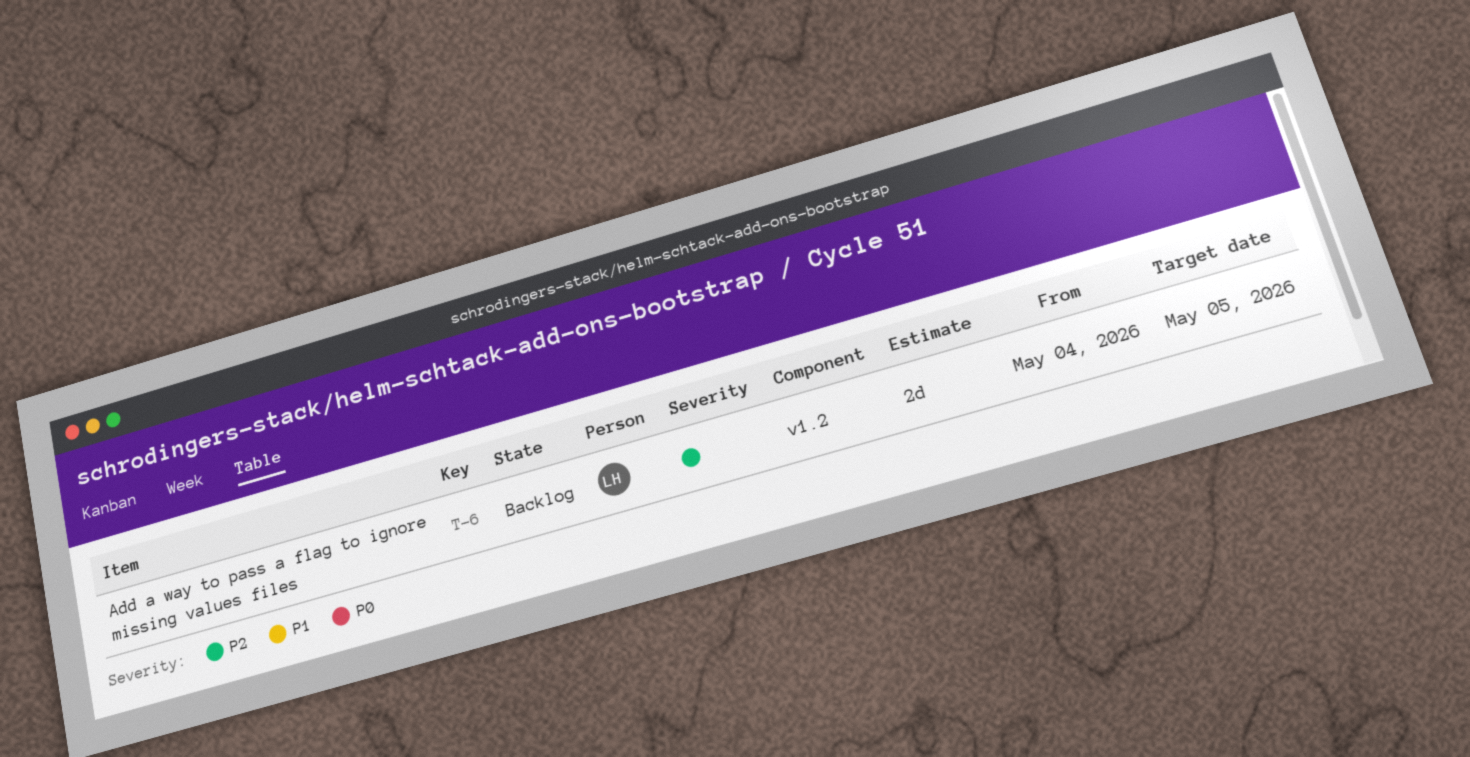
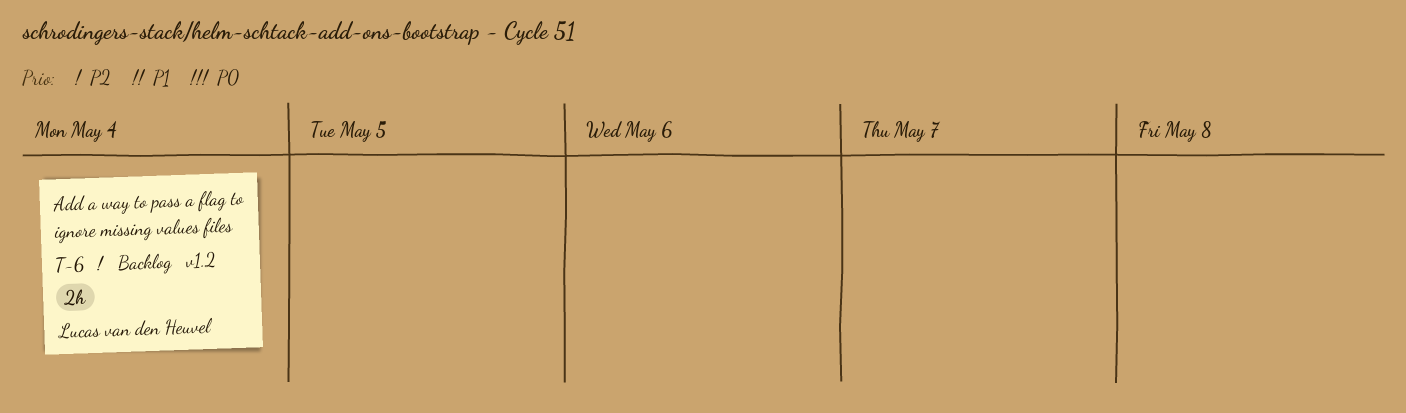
T-6, estimate: 2d -> 2h
T-6, due: May 5 -> May 4

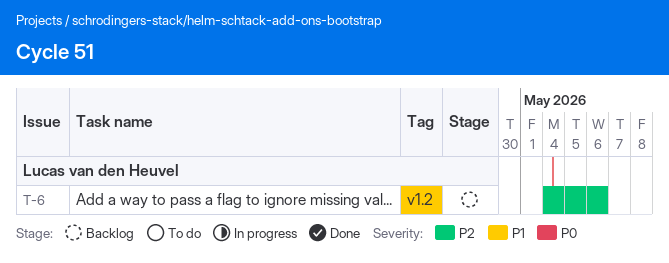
T-6, due: May 4 -> May 6

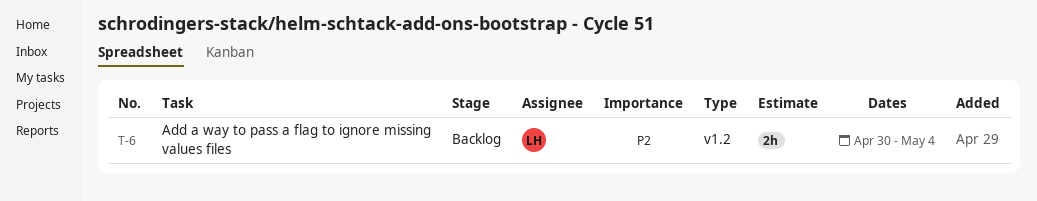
T-6, start: May 4 -> Apr 30
T-6, due: May 6 -> May 4

